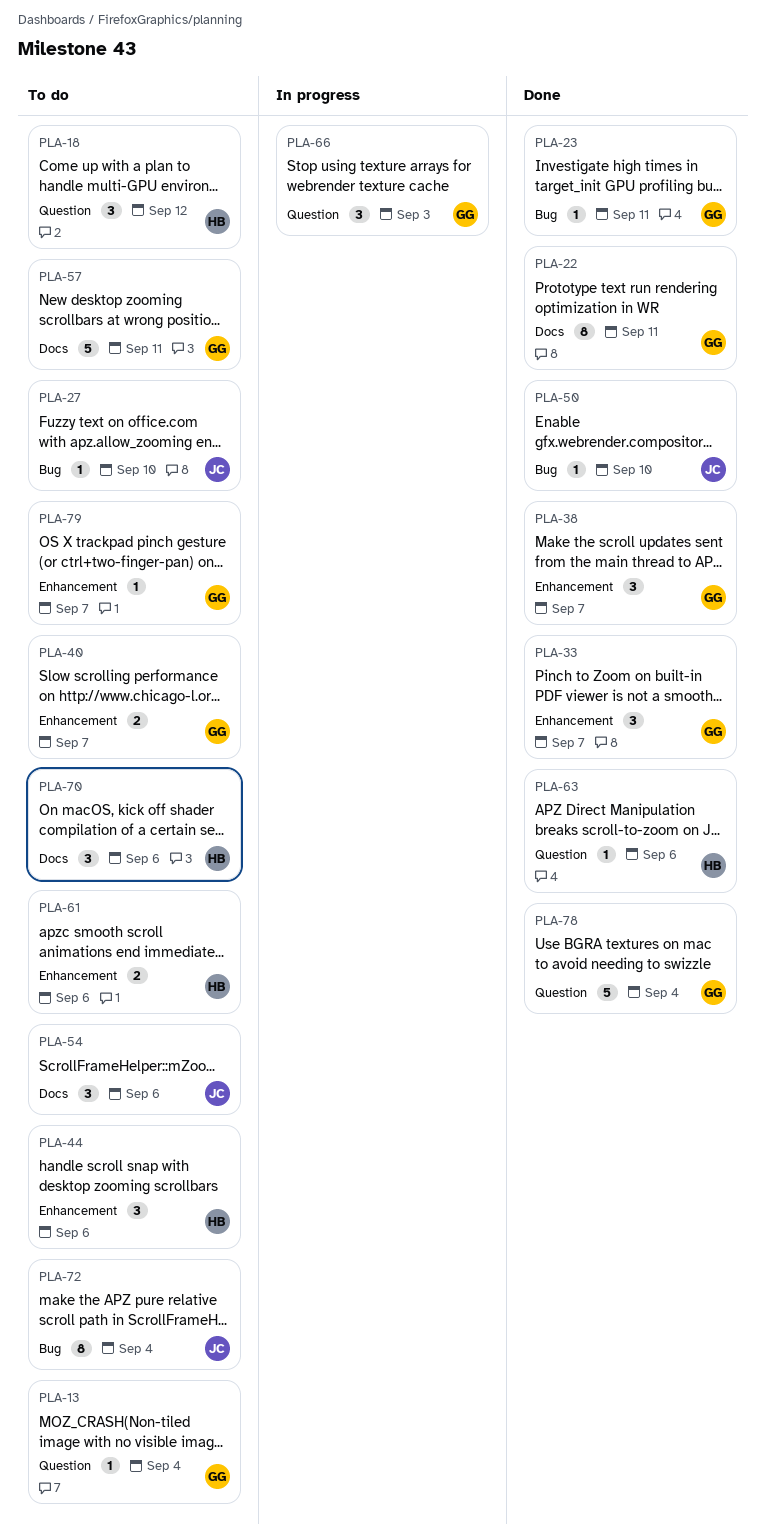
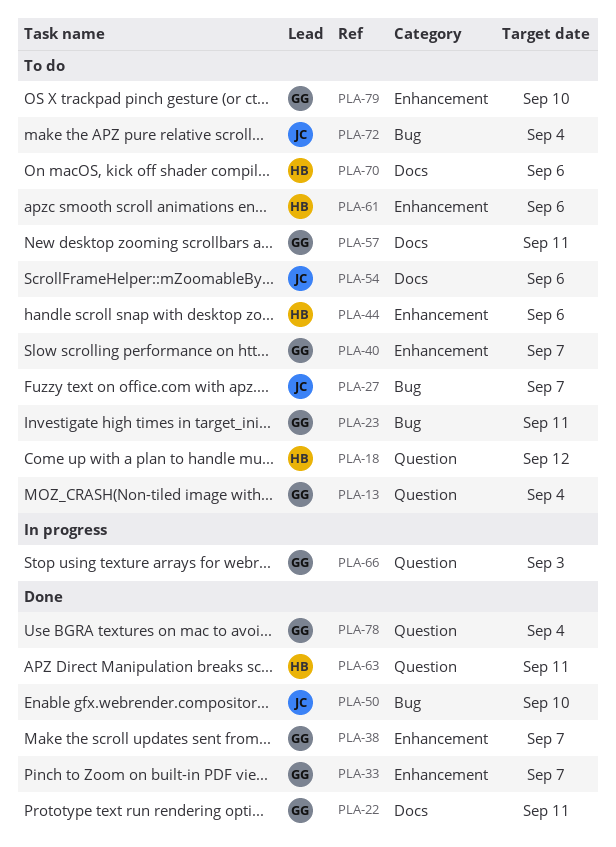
PLA-23, status: Done -> To do
PLA-27, due: Sep 10 -> Sep 7
PLA-63, due: Sep 6 -> Sep 11
PLA-79, due: Sep 7 -> Sep 10

